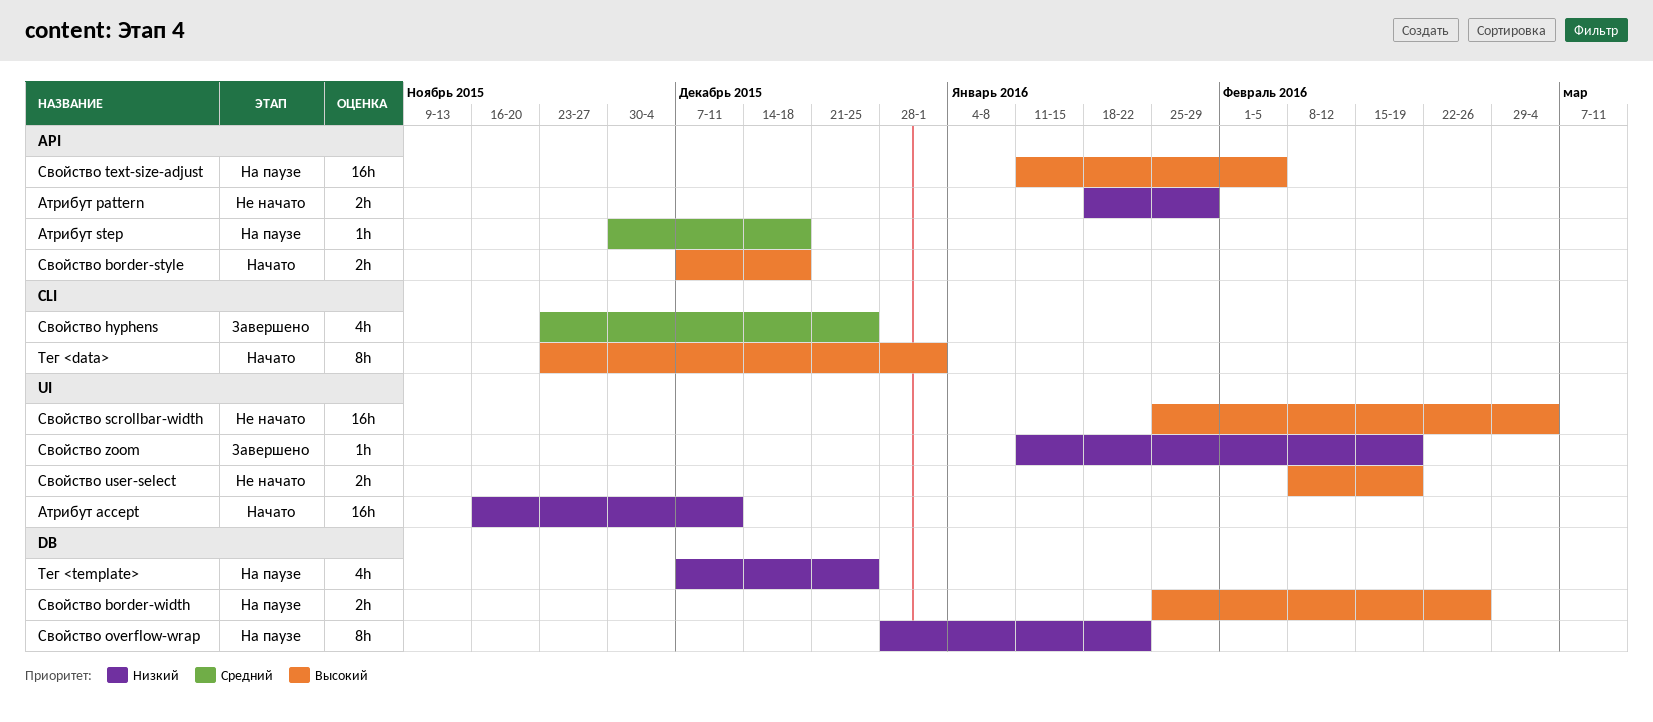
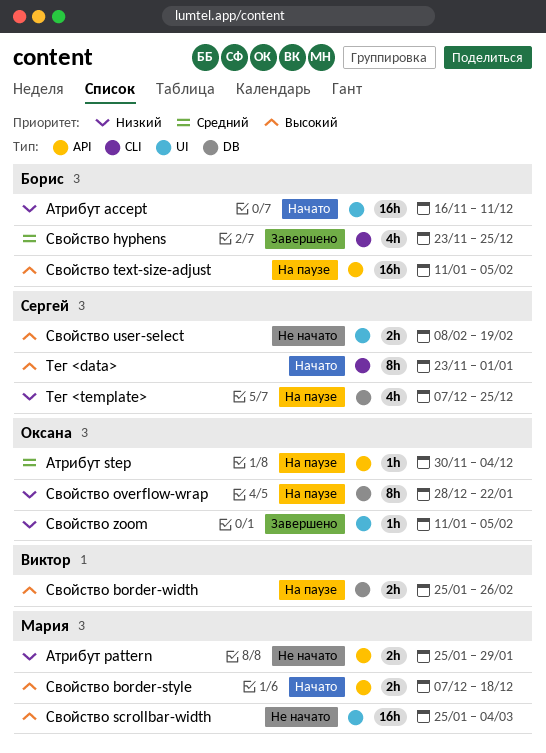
Атрибут pattern, start: Jan 18 -> Jan 25
Атрибут step, due: Dec 18 -> Dec 4
Свойство zoom, due: Feb 19 -> Feb 5

